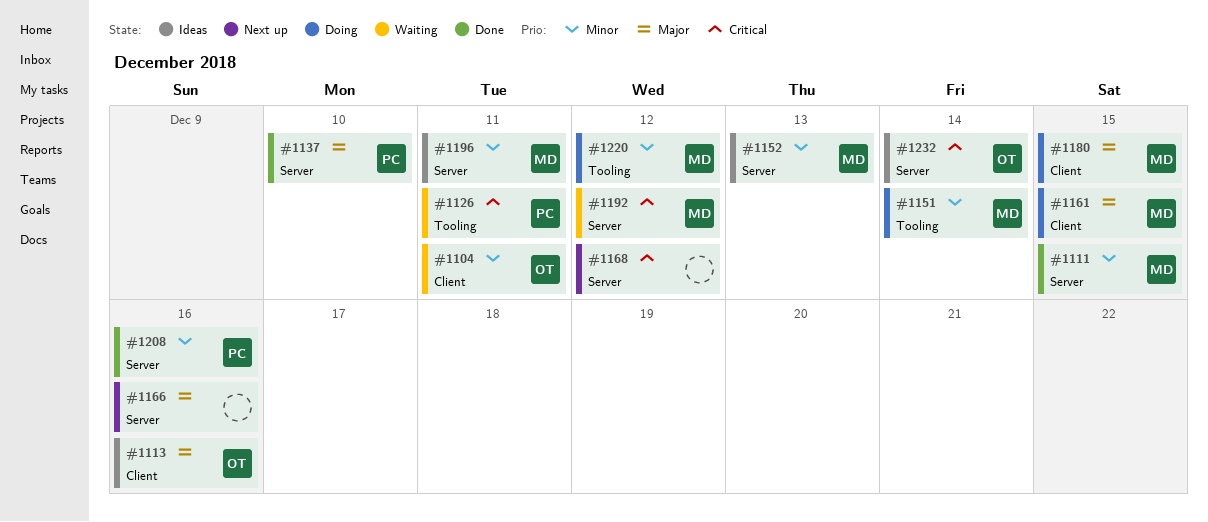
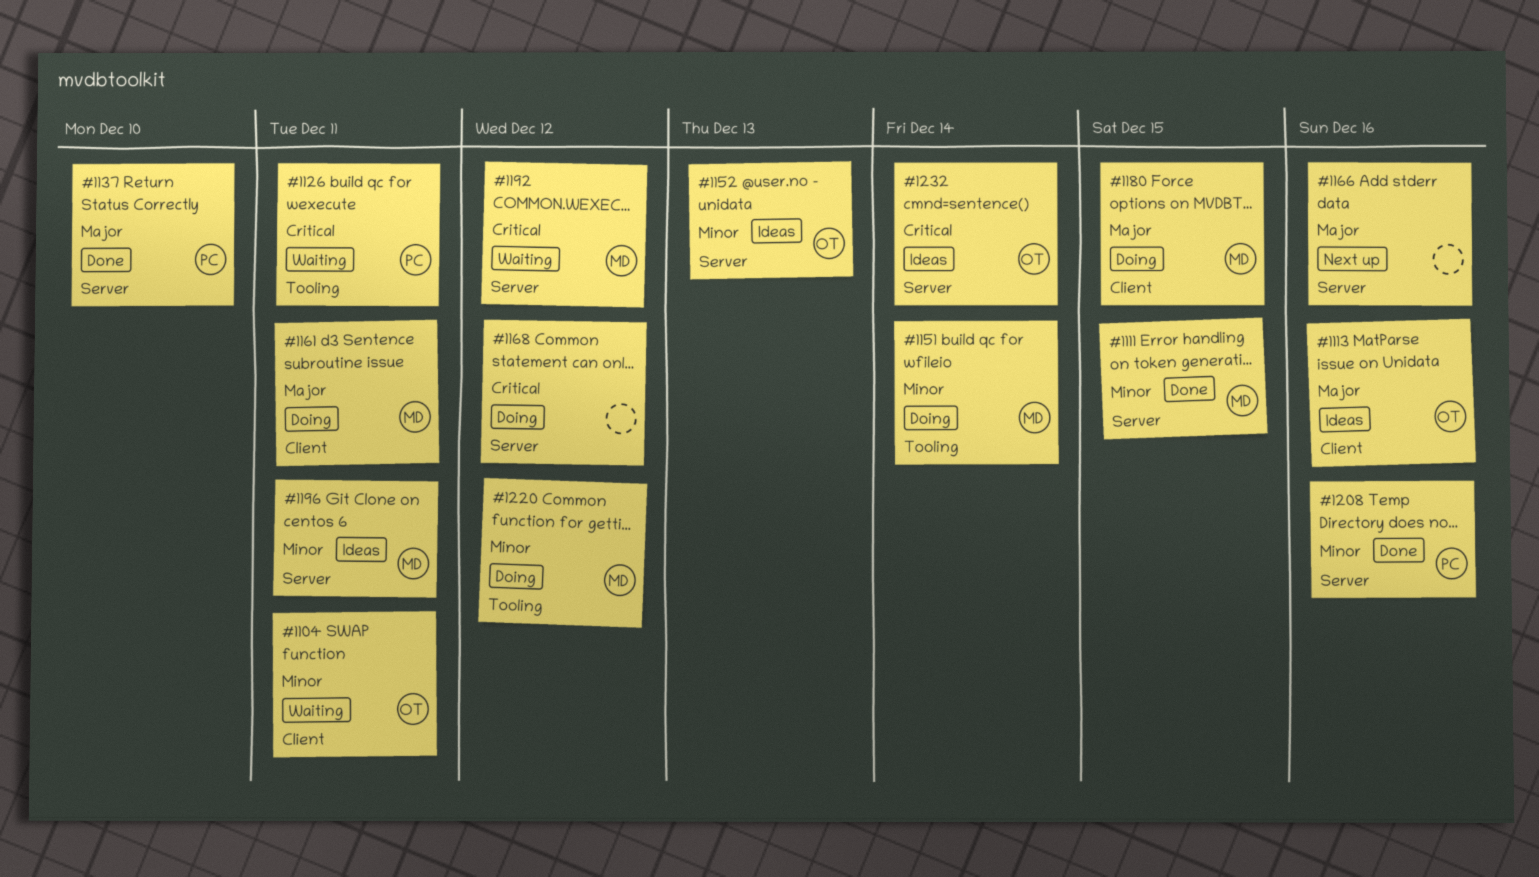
#1152, owner: MD -> OT
#1161, due: Dec 15 -> Dec 11
#1168, status: Next up -> Doing

